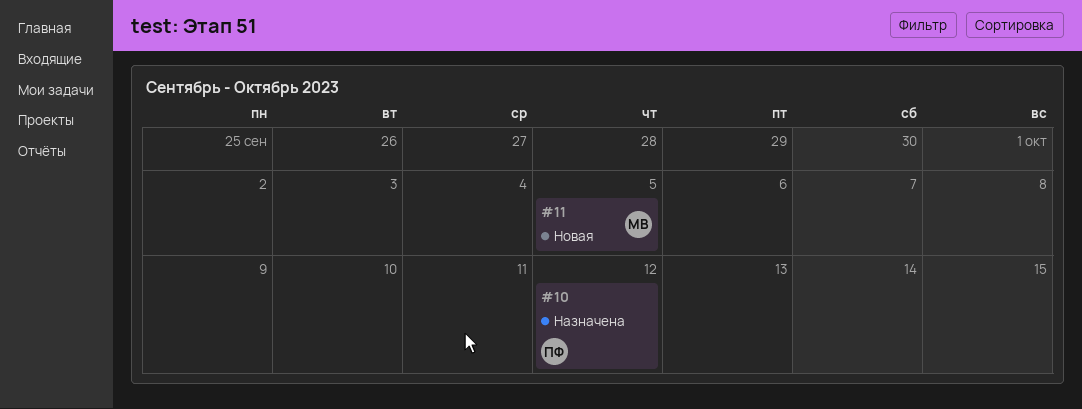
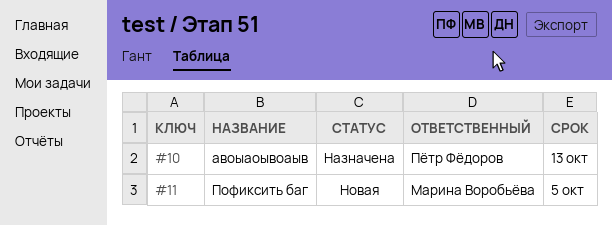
#10, due: Oct 12 -> Oct 13

